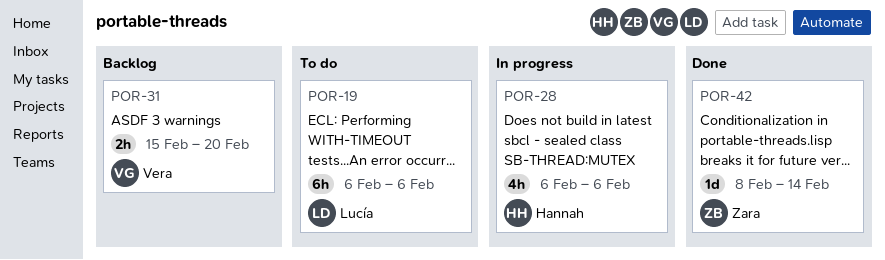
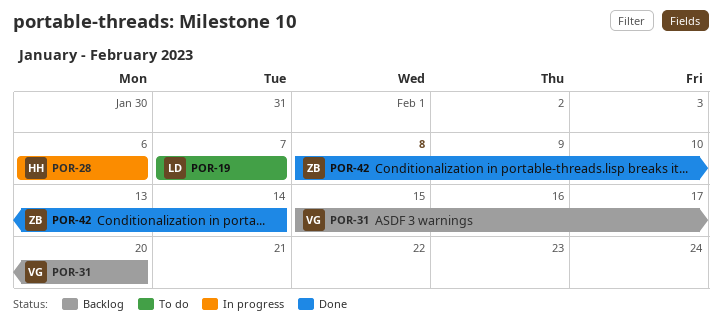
POR-19, start: Feb 6 -> Feb 7
POR-19, due: Feb 6 -> Feb 7

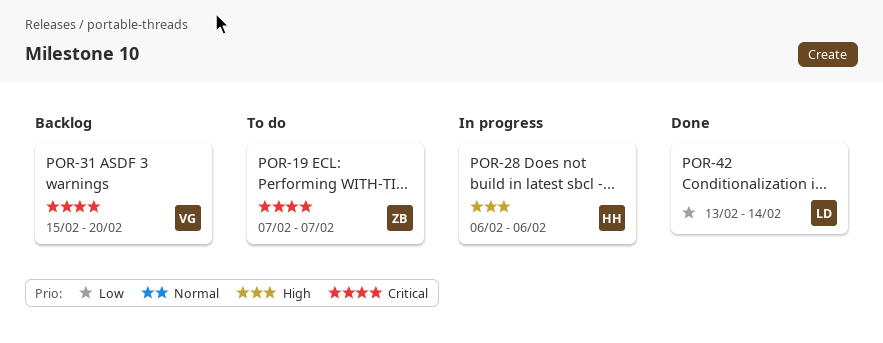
POR-19, owner: LD -> ZB
POR-42, owner: ZB -> LD
POR-42, start: Feb 8 -> Feb 13

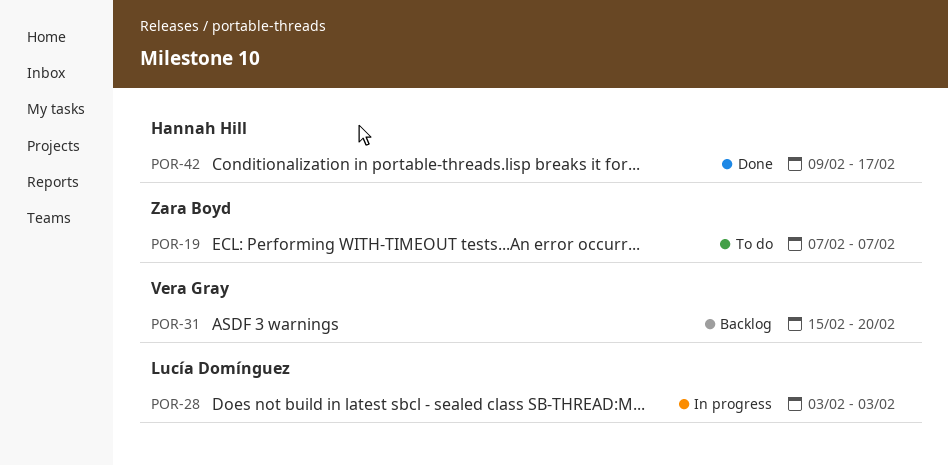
POR-28, owner: Hannah Hill -> Lucía Domínguez
POR-28, start: Feb 6 -> Feb 3
POR-28, due: Feb 6 -> Feb 3
POR-42, owner: Lucía Domínguez -> Hannah Hill
POR-42, start: Feb 13 -> Feb 9
POR-42, due: Feb 14 -> Feb 17

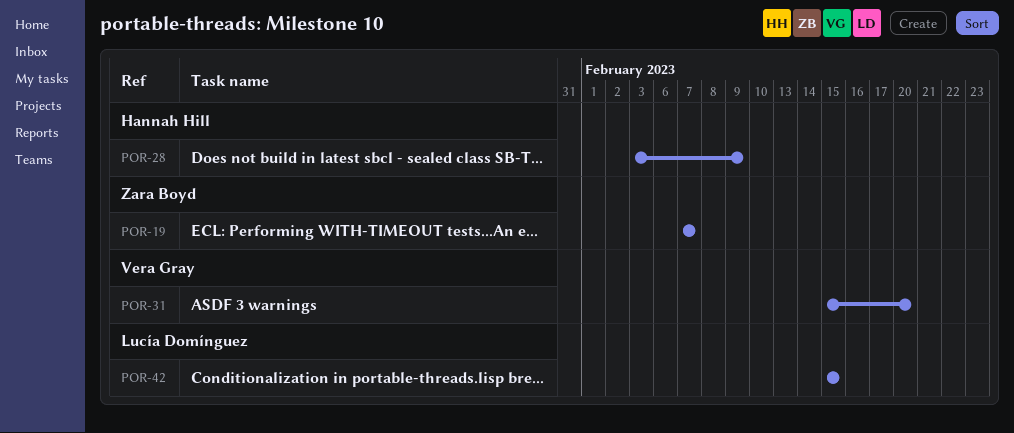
POR-28, owner: Lucía Domínguez -> Hannah Hill
POR-28, due: Feb 3 -> Feb 9
POR-42, owner: Hannah Hill -> Lucía Domínguez
POR-42, start: Feb 9 -> Feb 15
POR-42, due: Feb 17 -> Feb 15

